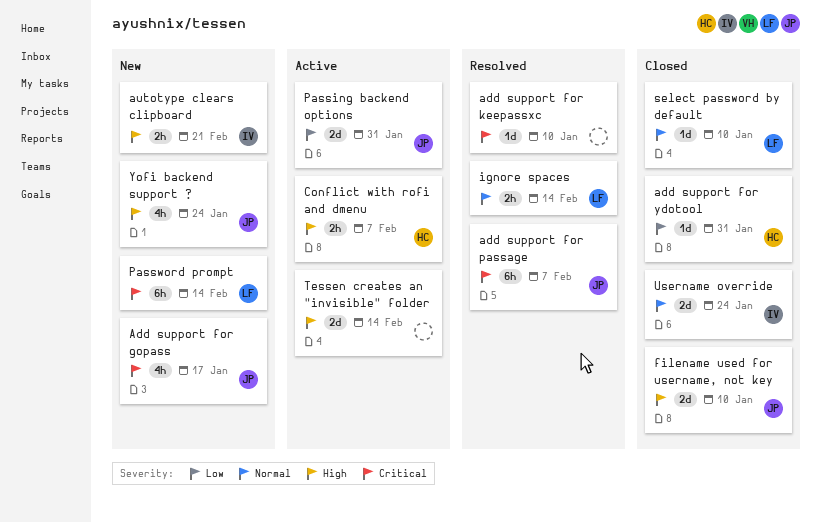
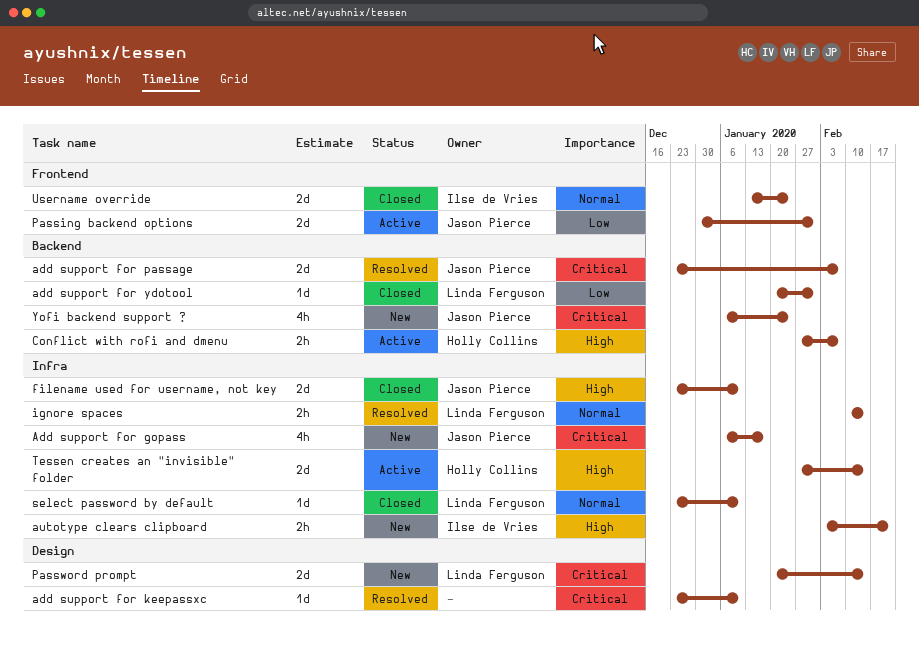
add support for passage, estimate: 6h -> 2d
add support for ydotool, owner: Holly Collins -> Linda Ferguson
Password prompt, estimate: 6h -> 2d
Tessen creates an "invisible" folder, owner: none -> Holly Collins
Yofi backend support ?, priority: High -> Critical

